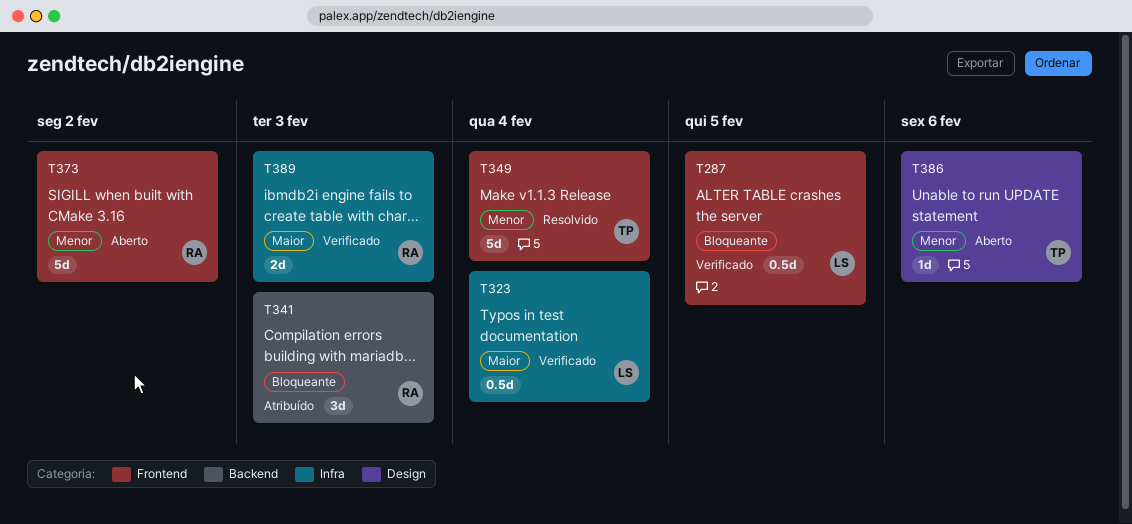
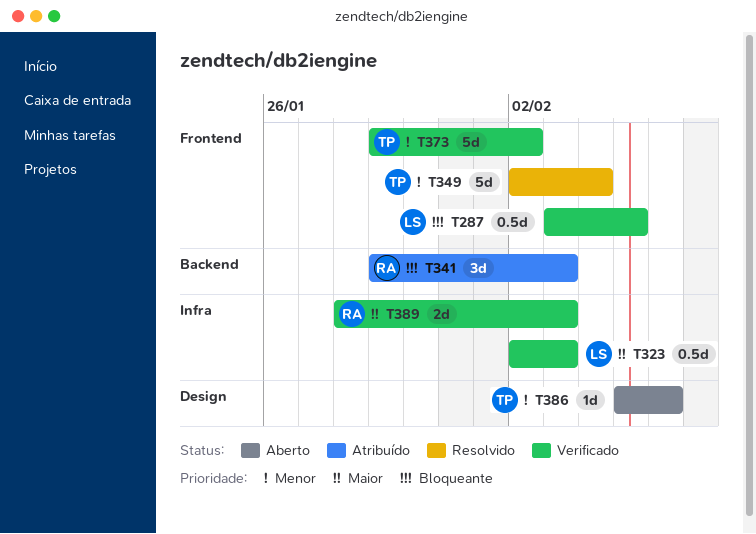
T323, due: Feb 4 -> Feb 3
T373, status: Aberto -> Verificado
T373, owner: RA -> TP

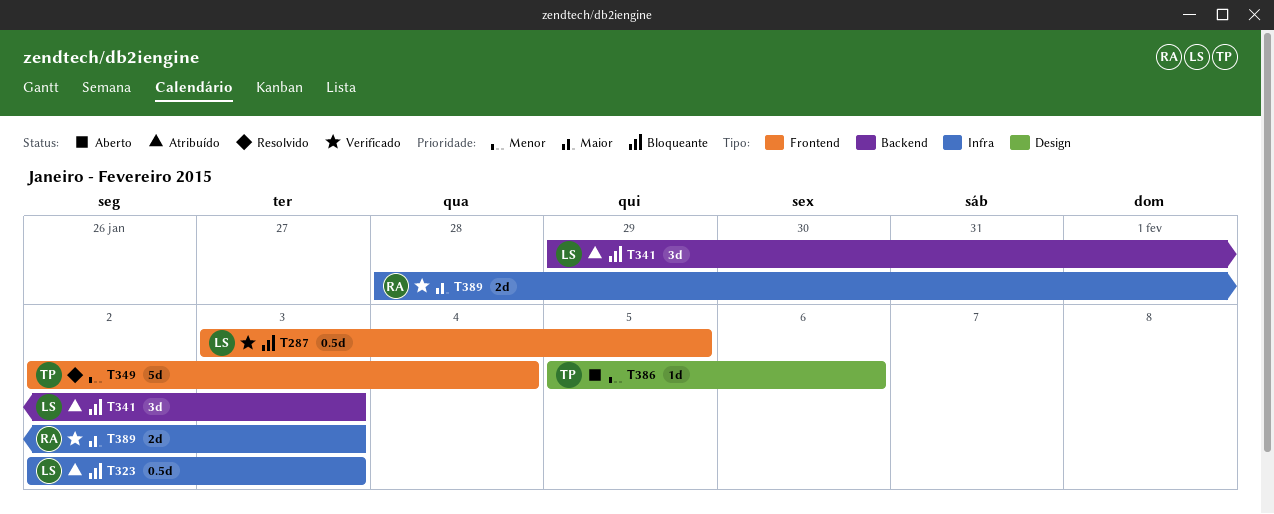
T323, status: Verificado -> Atribuído
T323, priority: Maior -> Bloqueante
T341, owner: RA -> LS
T373: present -> none

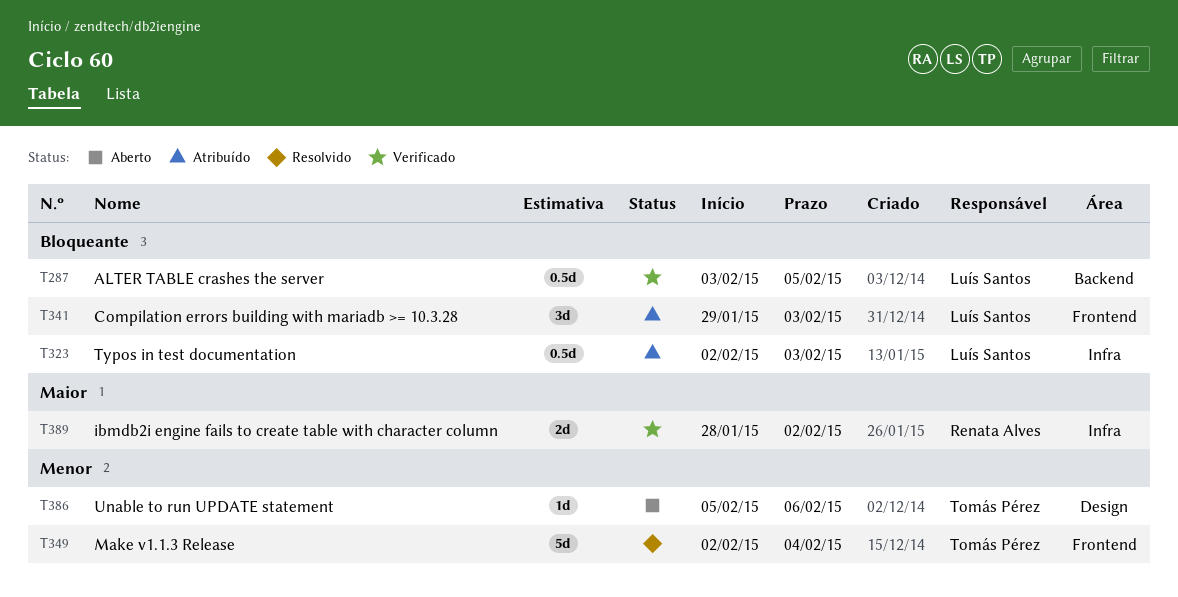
T287, label: Frontend -> Backend
T341, label: Backend -> Frontend
T389, due: Feb 3 -> Feb 2

